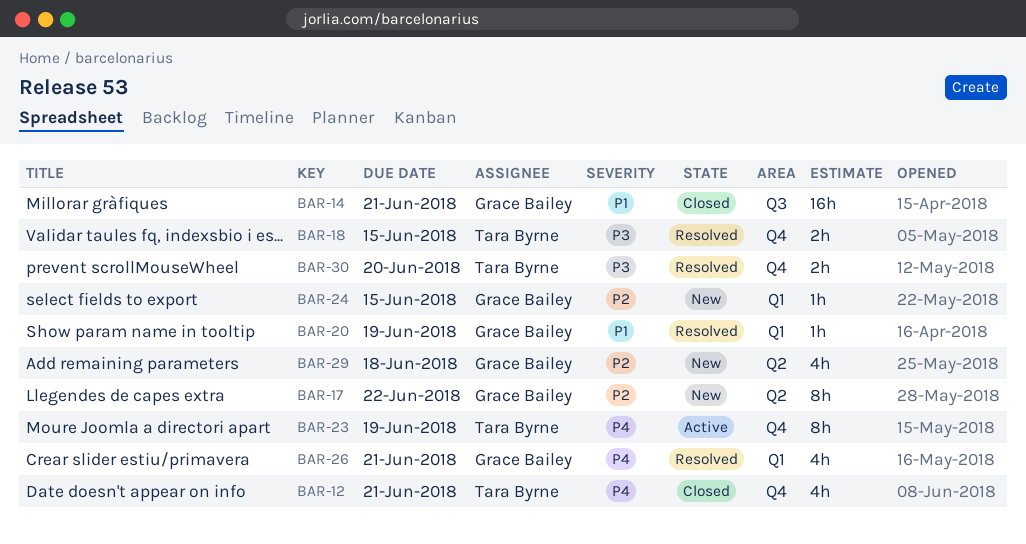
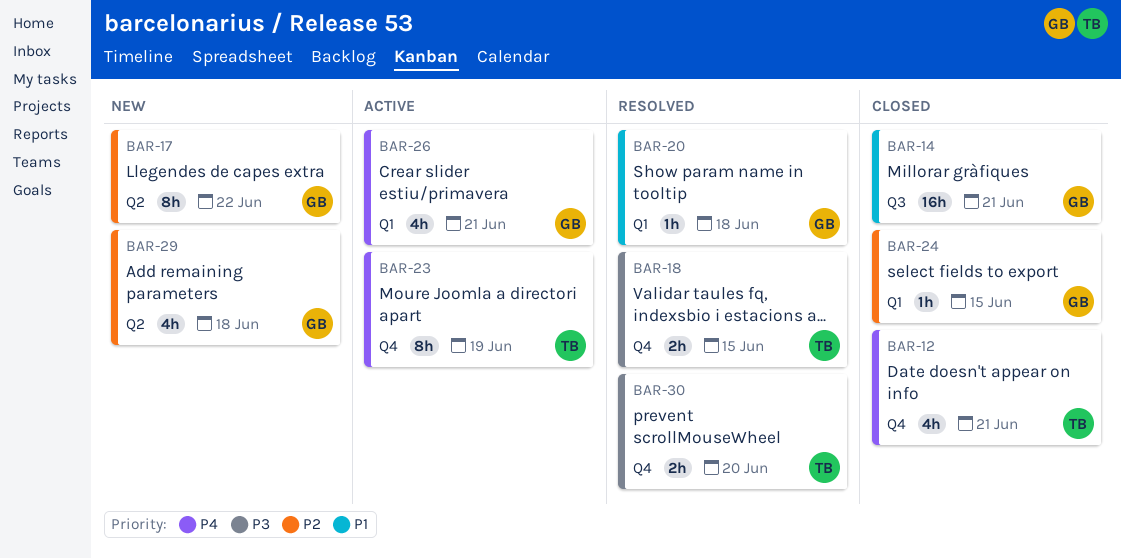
BAR-20, due: Jun 19 -> Jun 18
BAR-24, status: New -> Closed
BAR-26, status: Resolved -> Active

